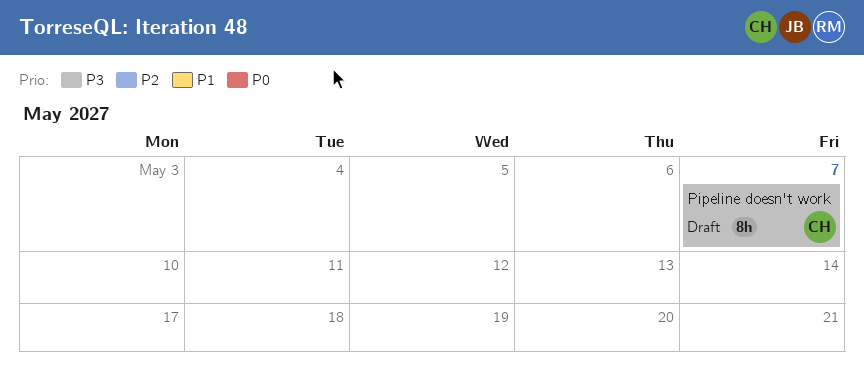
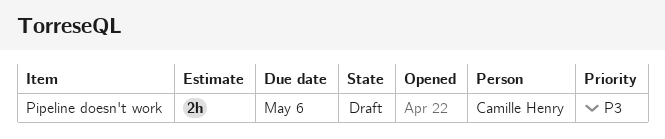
Pipeline doesn't work, estimate: 8h -> 2h
Pipeline doesn't work, due: May 7 -> May 6

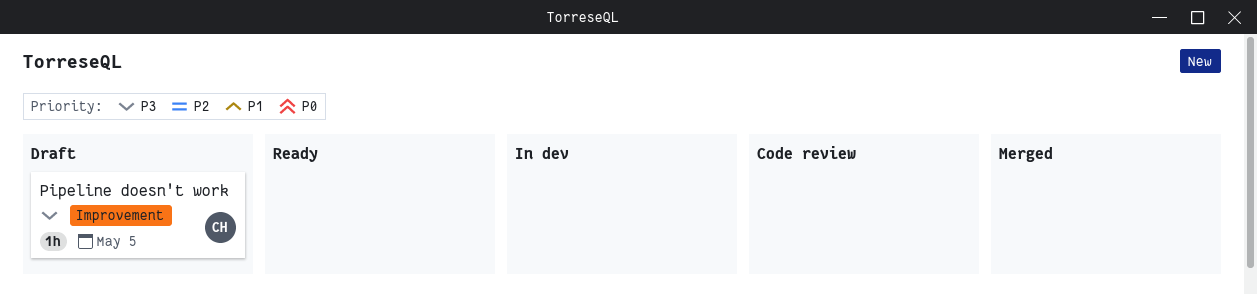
Pipeline doesn't work, estimate: 2h -> 1h
Pipeline doesn't work, due: May 6 -> May 5

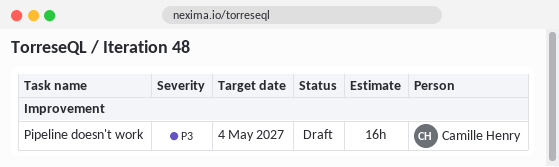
Pipeline doesn't work, estimate: 1h -> 16h
Pipeline doesn't work, due: May 5 -> May 4

